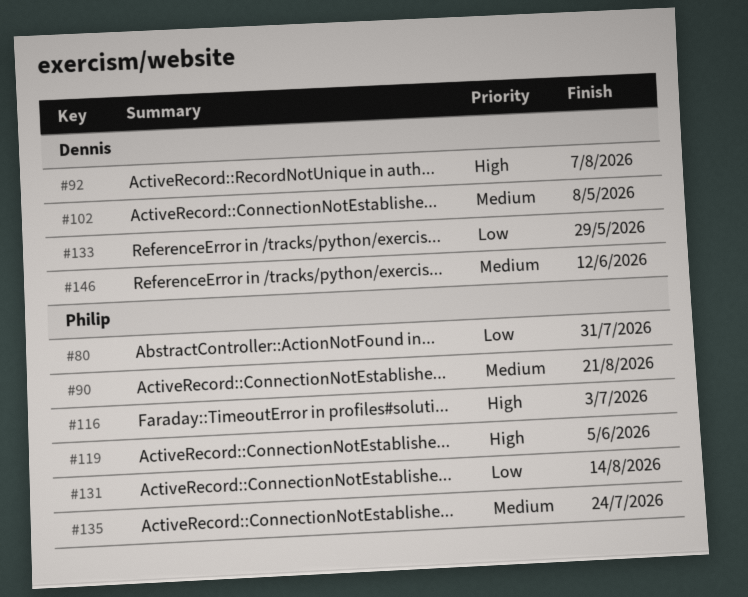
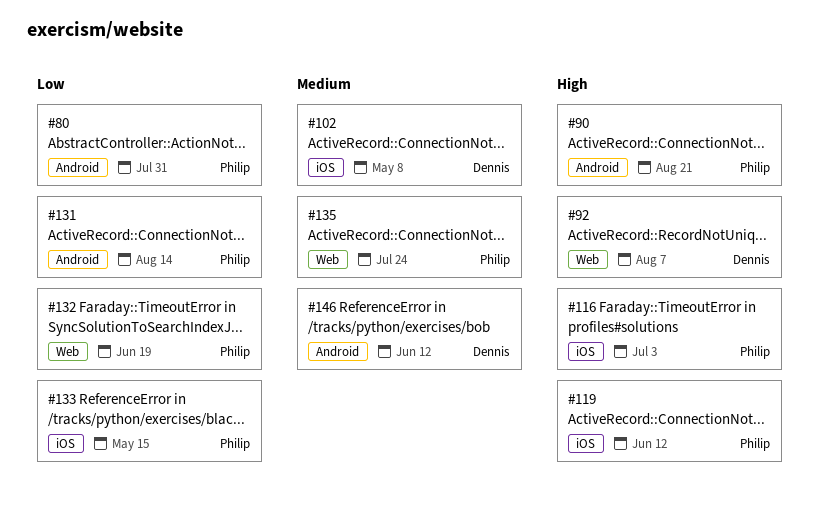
#90, priority: Medium -> High
#119, due: Jun 5 -> Jun 12
#132: none -> present
#133, owner: Dennis -> Philip
#133, due: May 29 -> May 15

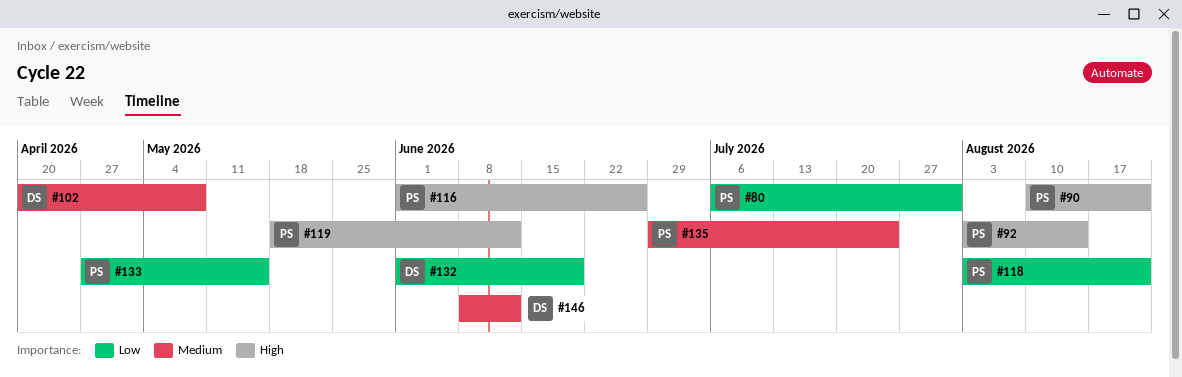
#92, owner: Dennis -> Philip
#92, due: Aug 7 -> Aug 14
#116, due: Jul 3 -> Jun 26
#118: none -> present
#131: present -> none
#132, owner: Philip -> Dennis

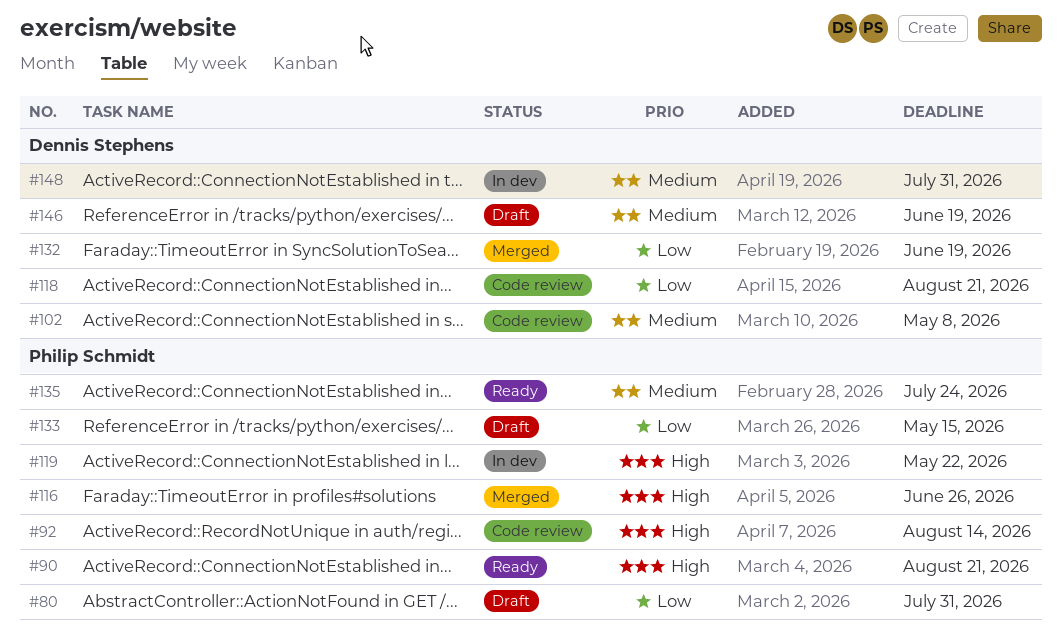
#118, owner: Philip Schmidt -> Dennis Stephens
#119, due: Jun 12 -> May 22
#146, due: Jun 12 -> Jun 19
#148: none -> present

